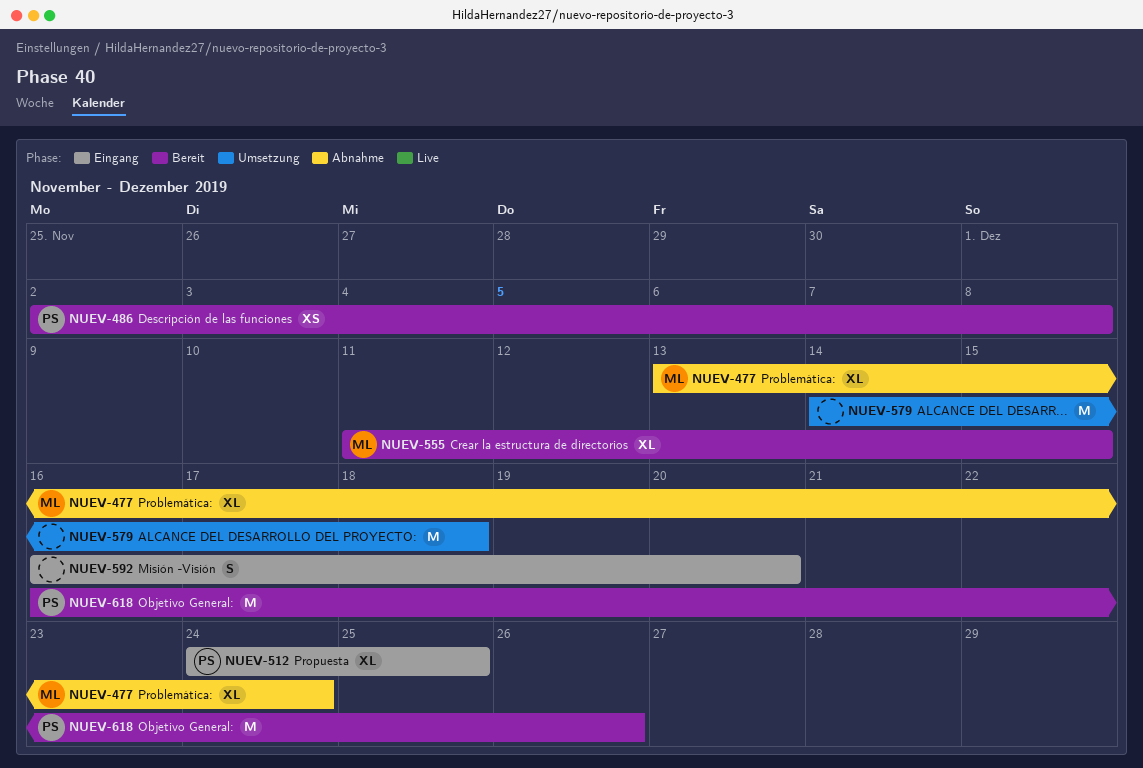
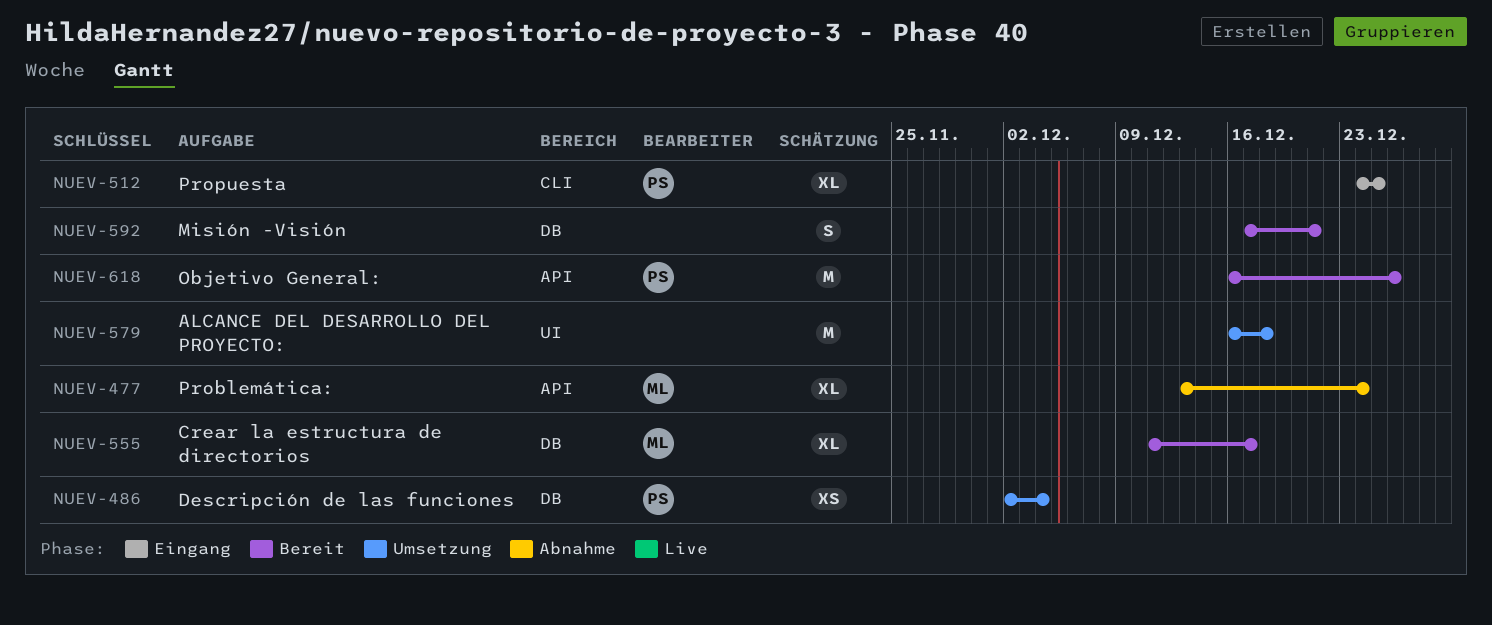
NUEV-486, status: Bereit -> Umsetzung
NUEV-486, due: Dec 8 -> Dec 4
NUEV-555, due: Dec 15 -> Dec 17
NUEV-579, start: Dec 14 -> Dec 16
NUEV-592, status: Eingang -> Bereit
NUEV-592, start: Dec 16 -> Dec 17
NUEV-592, due: Dec 20 -> Dec 21

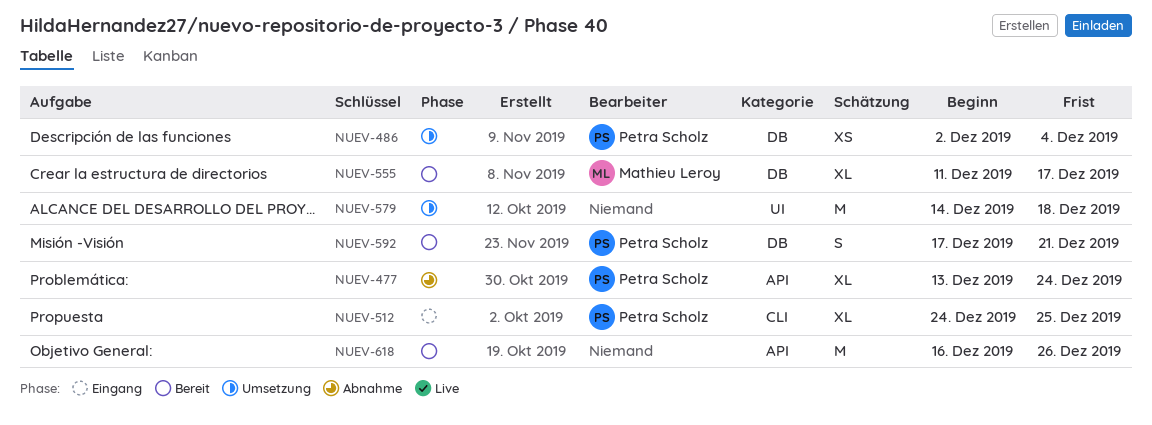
NUEV-477, owner: Mathieu Leroy -> Petra Scholz
NUEV-579, start: Dec 16 -> Dec 14
NUEV-592, owner: none -> Petra Scholz
NUEV-618, owner: Petra Scholz -> none

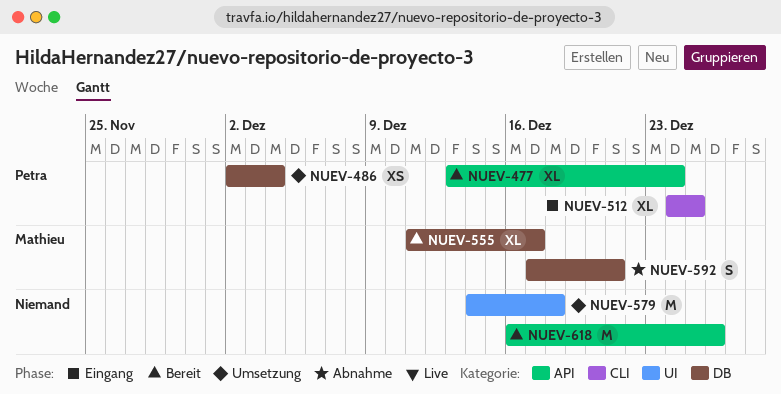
NUEV-477, status: Abnahme -> Bereit
NUEV-592, status: Bereit -> Abnahme
NUEV-592, owner: Petra Scholz -> Mathieu Leroy

